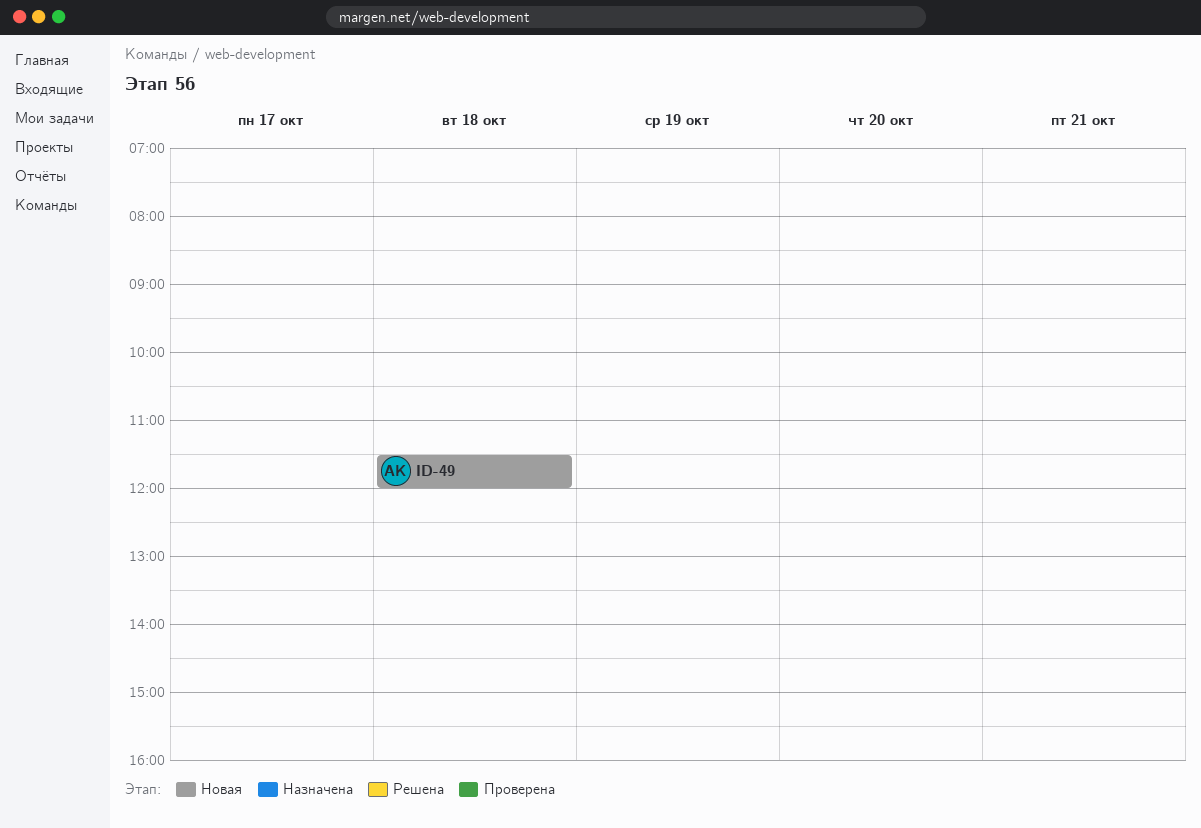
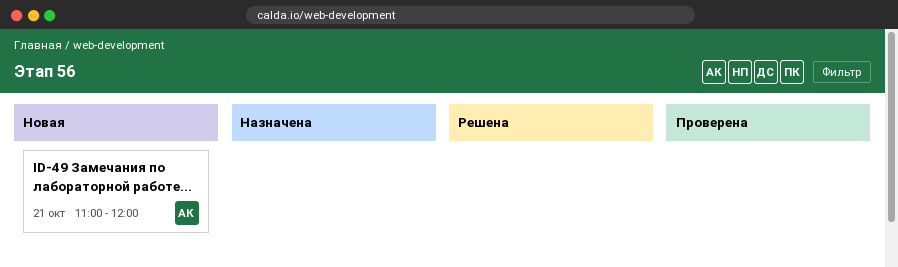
ID-49, day: Oct 18 -> Oct 21
ID-49, begins: 11:30 -> 11:00

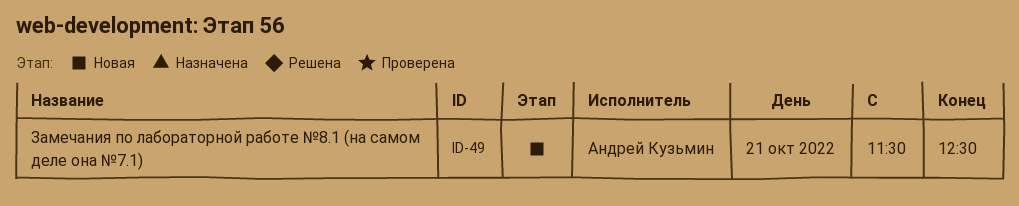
ID-49, begins: 11:00 -> 11:30
ID-49, ends: 12:00 -> 12:30

